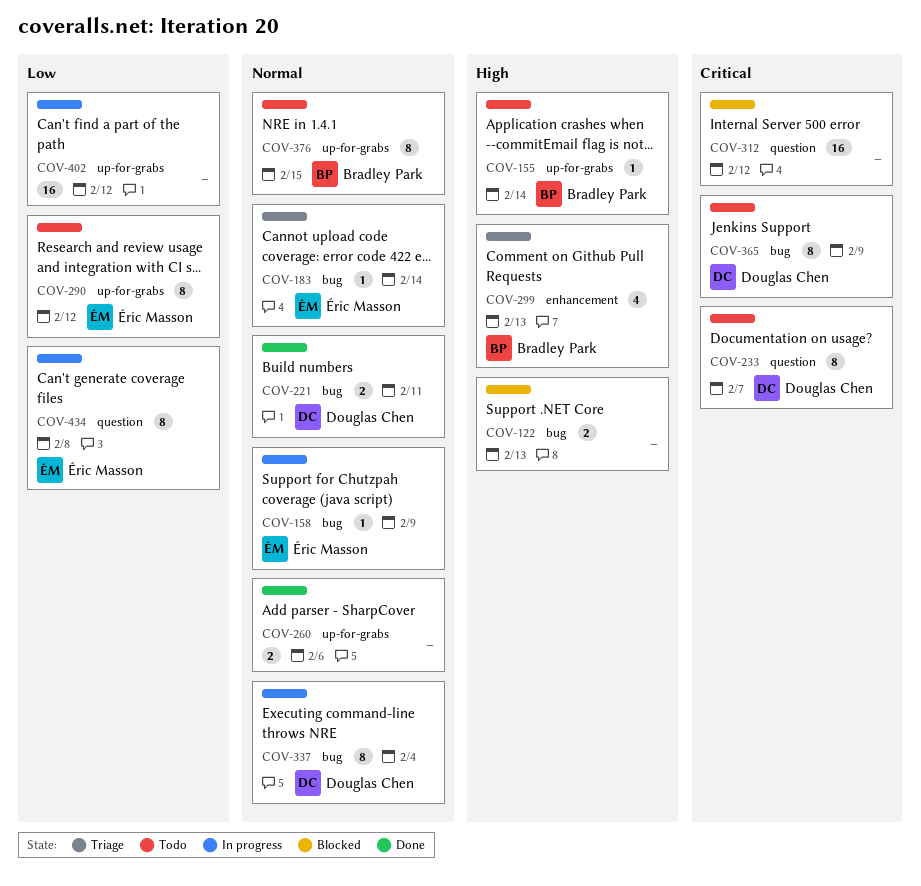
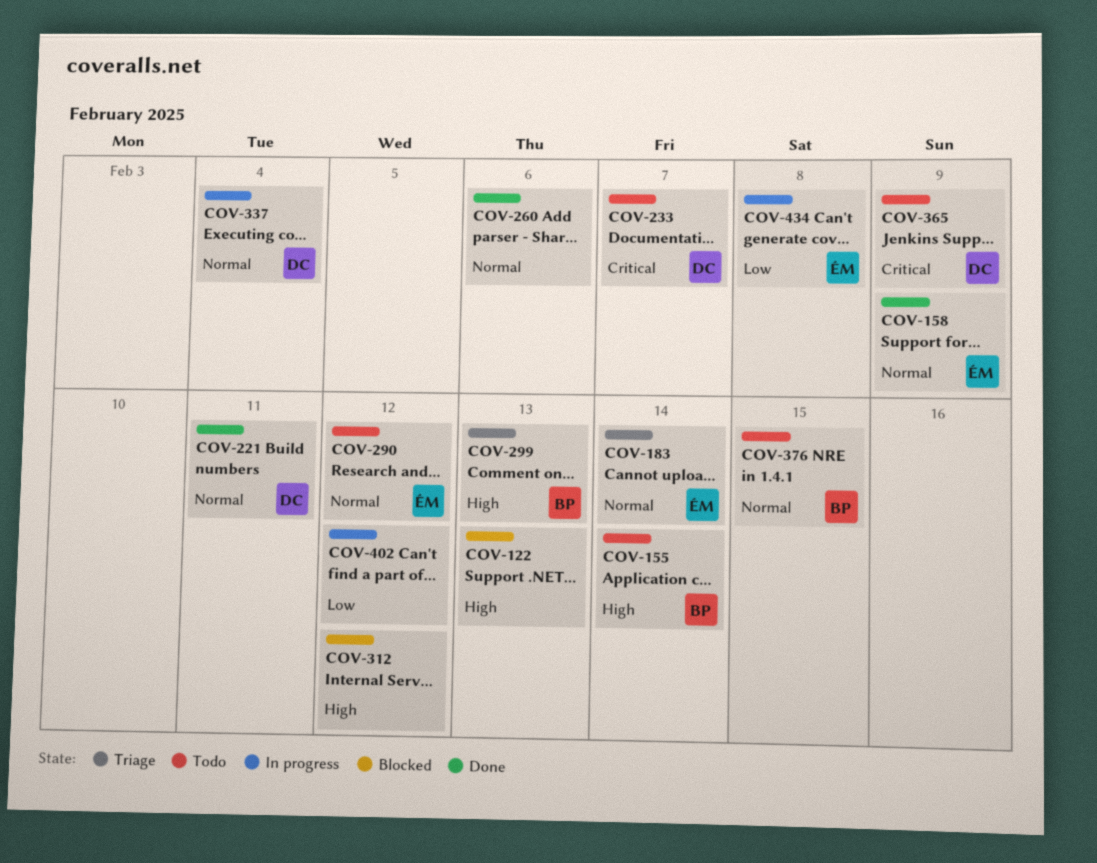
COV-158, status: In progress -> Done
COV-290, priority: Low -> Normal
COV-312, priority: Critical -> High

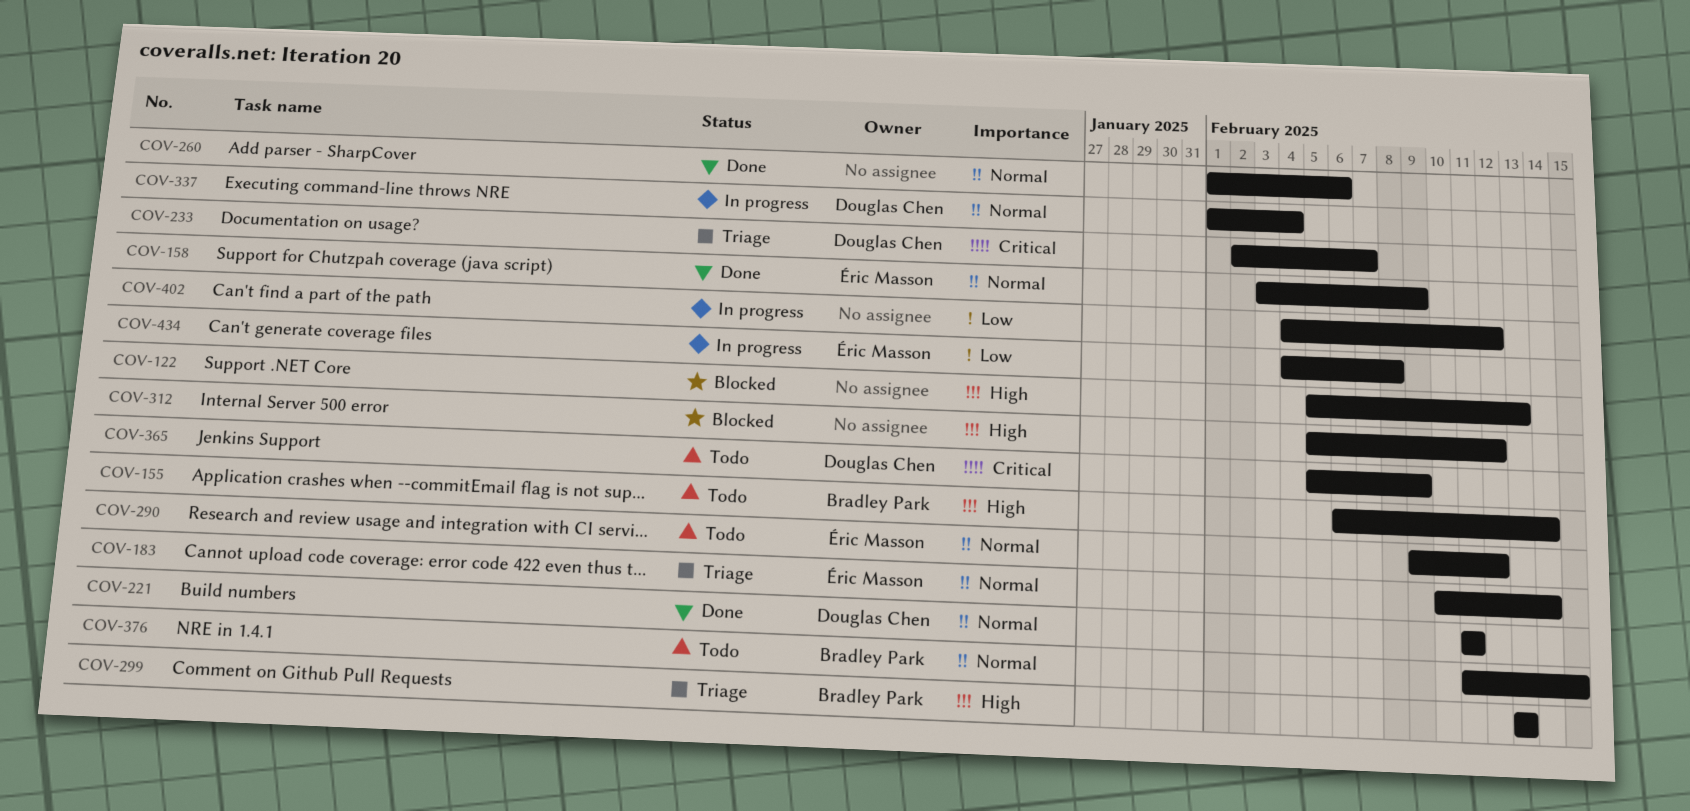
COV-233, status: Todo -> Triage

